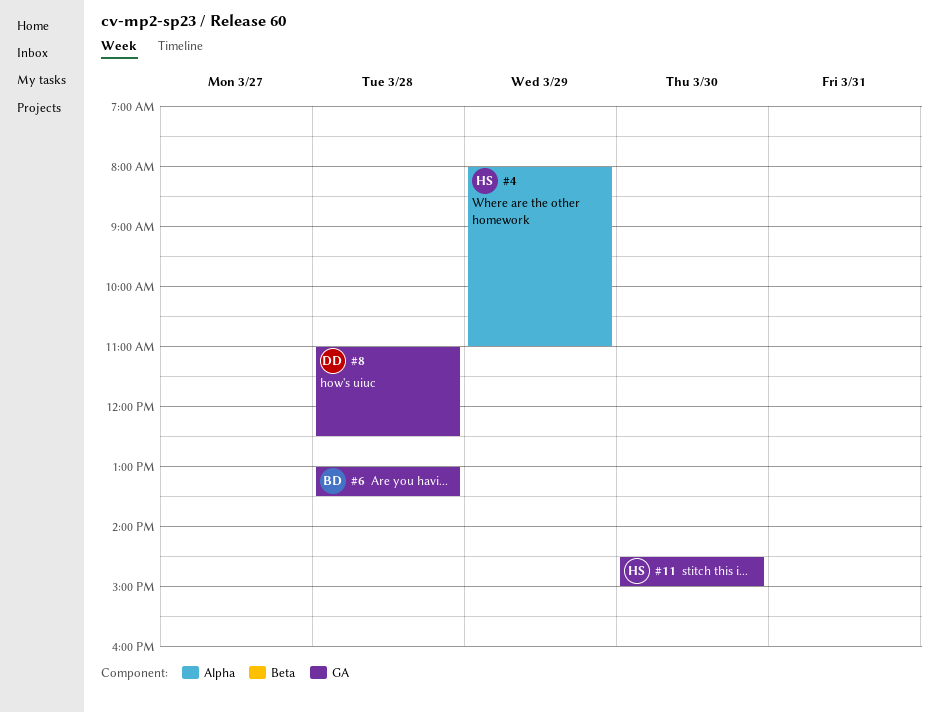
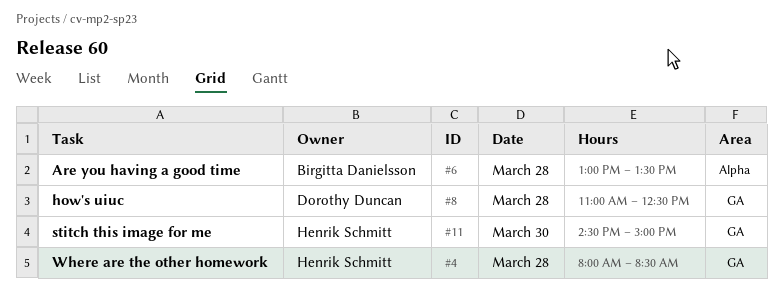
#4, label: Alpha -> GA
#4, day: Mar 29 -> Mar 28
#4, ends: 11:00 -> 08:30
#6, label: GA -> Alpha

